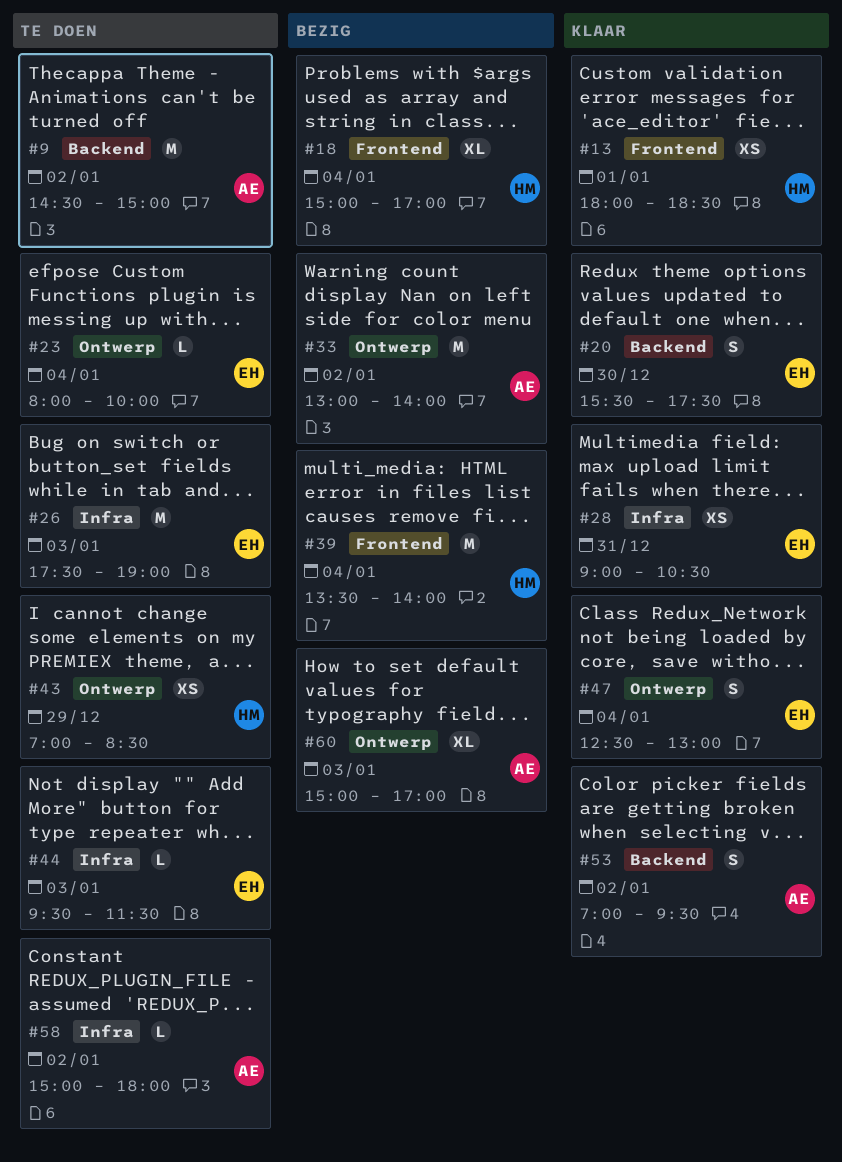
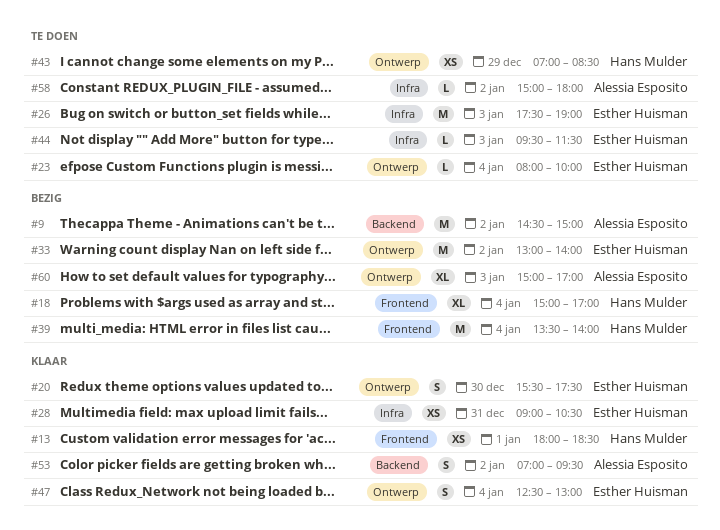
#9, status: Te doen -> Bezig
#20, label: Backend -> Ontwerp
#33, owner: Alessia Esposito -> Esther Huisman

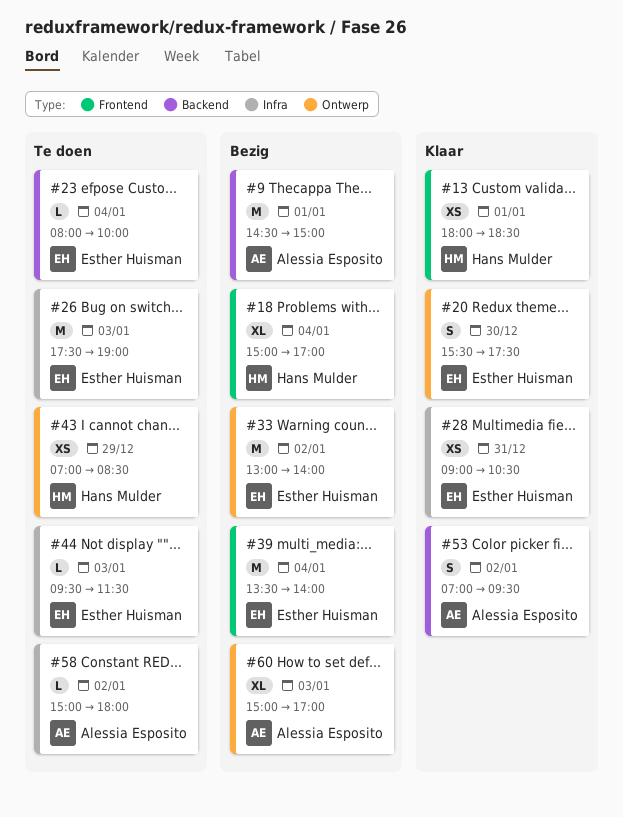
#9, day: Jan 2 -> Jan 1
#23, label: Ontwerp -> Backend
#39, owner: Hans Mulder -> Esther Huisman
#47: present -> none

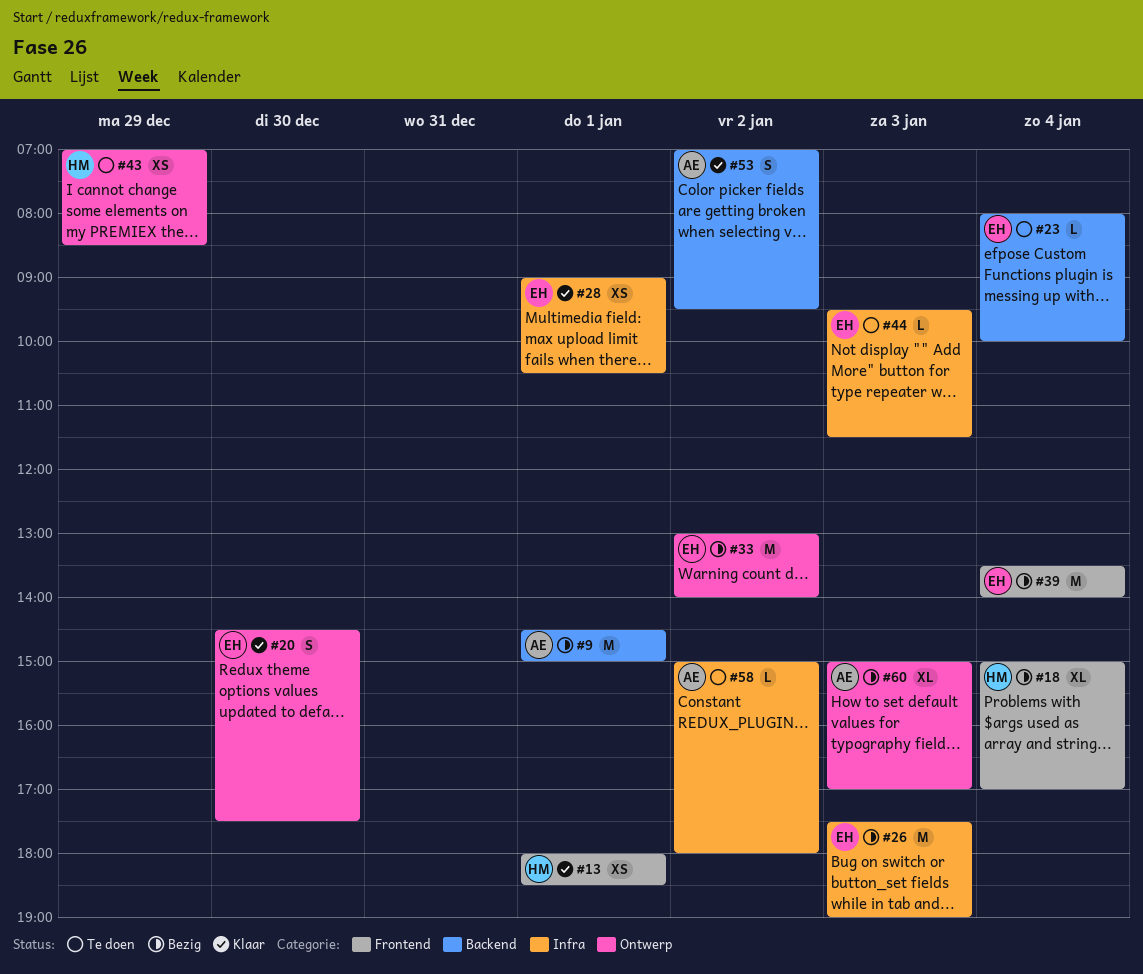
#20, begins: 15:30 -> 14:30
#26, status: Te doen -> Bezig
#28, day: Dec 31 -> Jan 1

